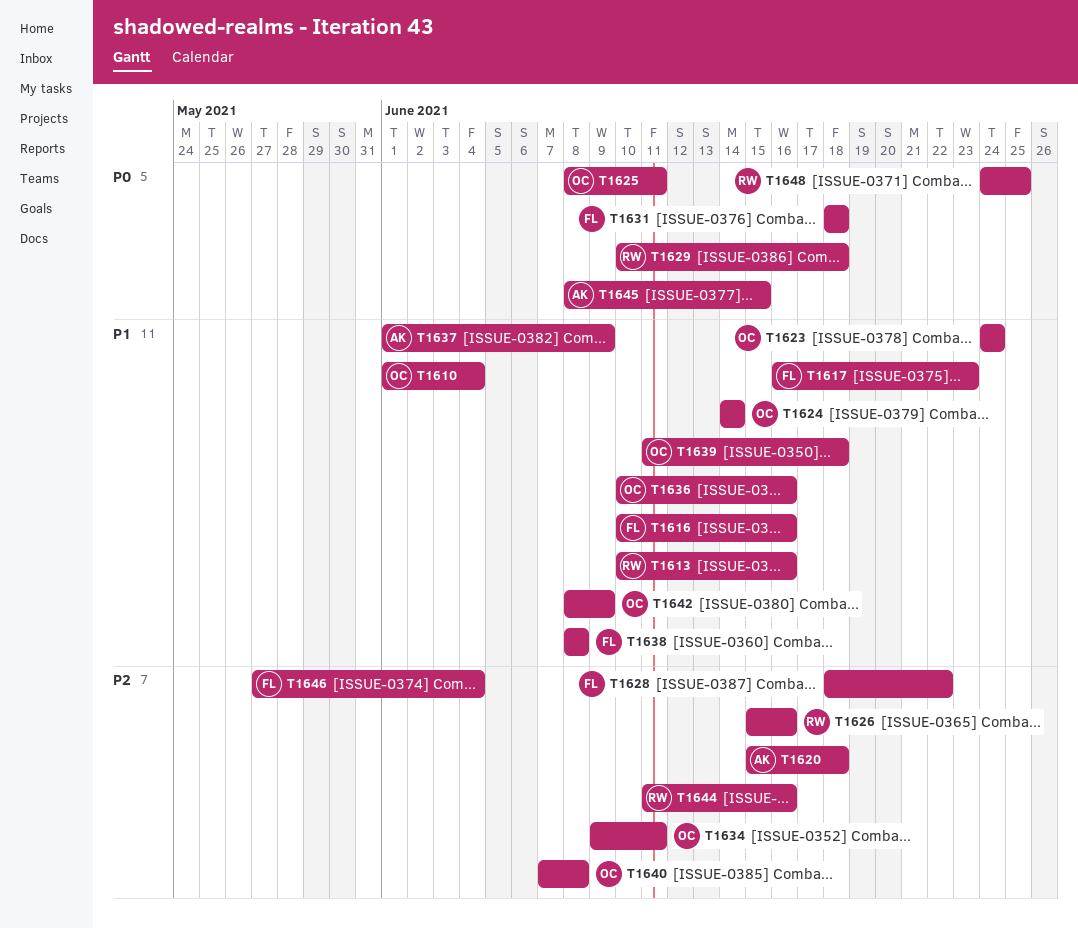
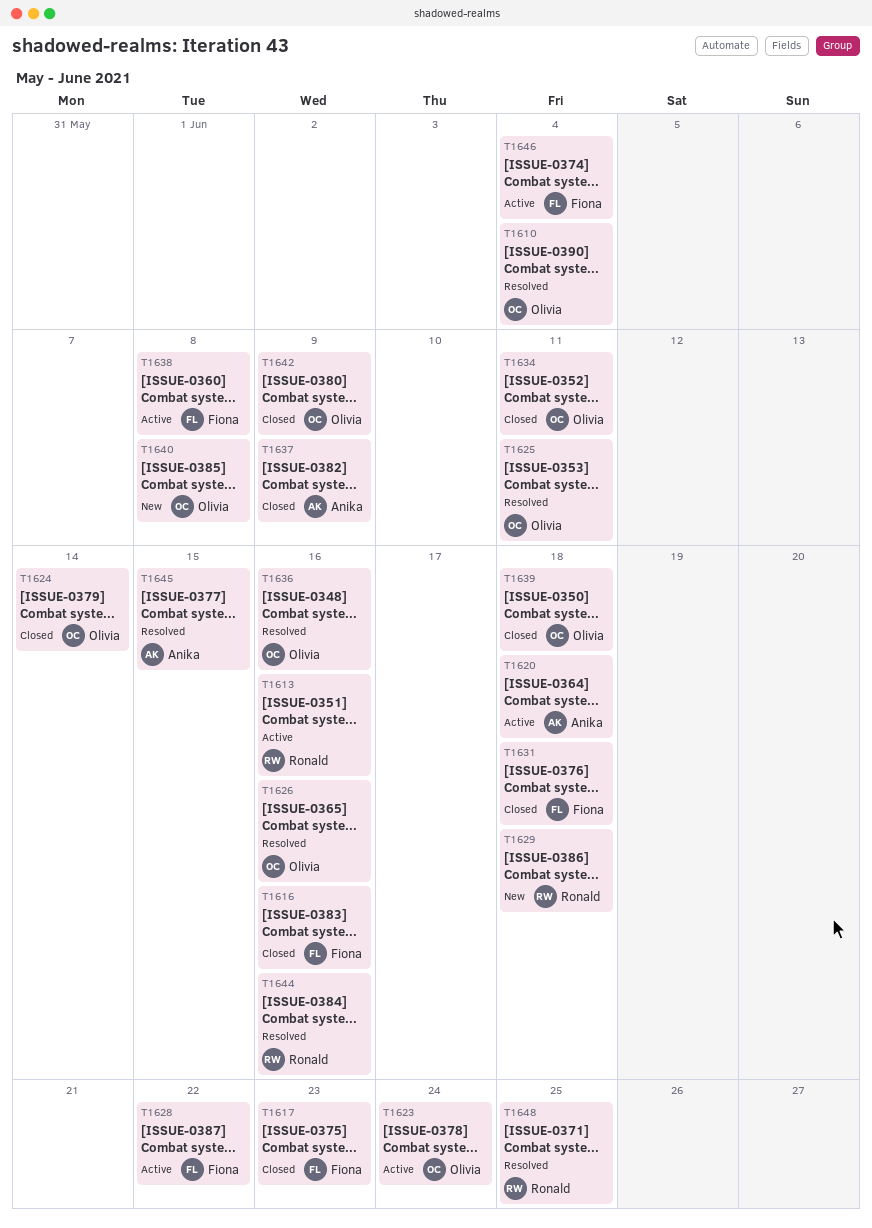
T1626, owner: Ronald -> Olivia

